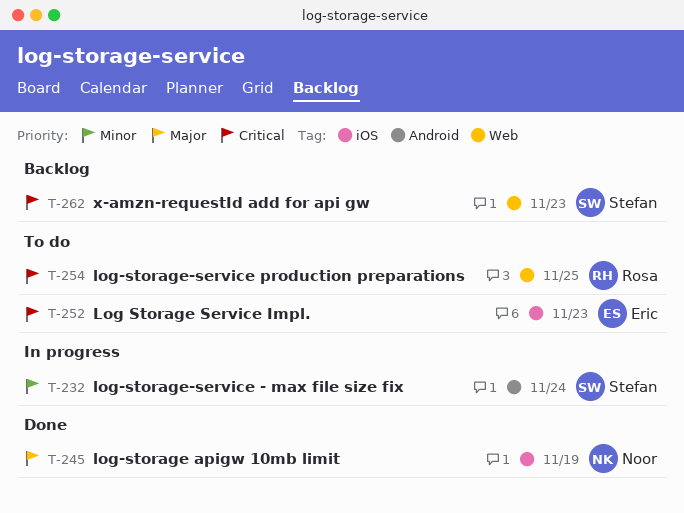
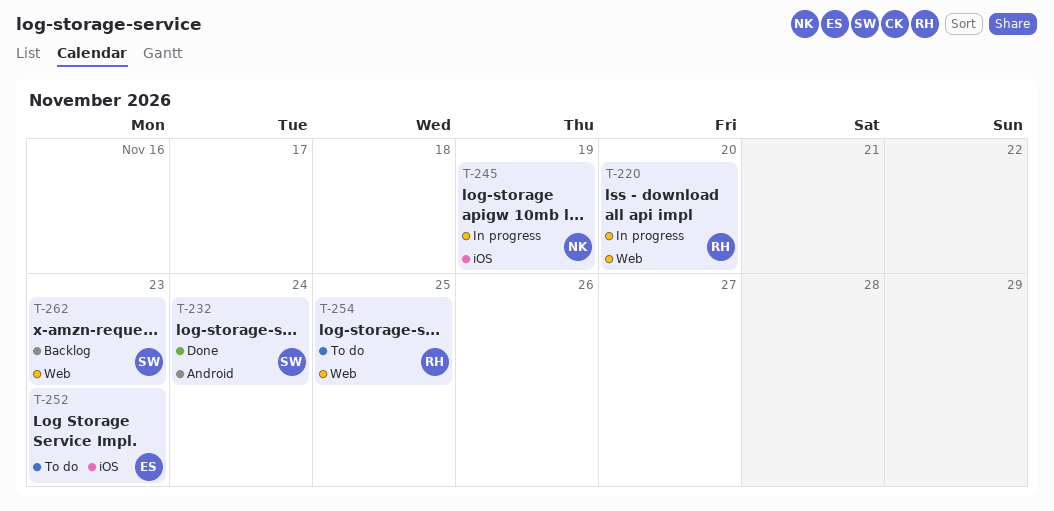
T-220: none -> present
T-232, status: In progress -> Done
T-245, status: Done -> In progress

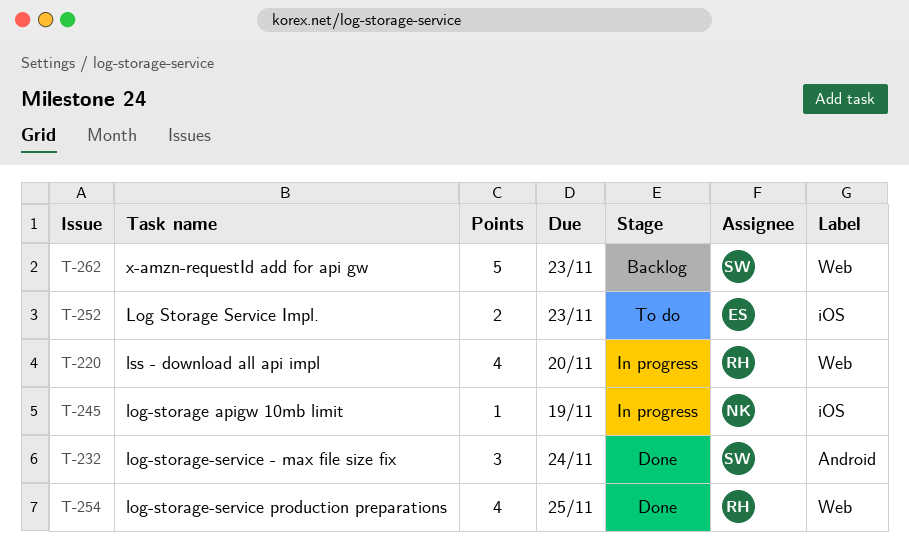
T-254, status: To do -> Done

